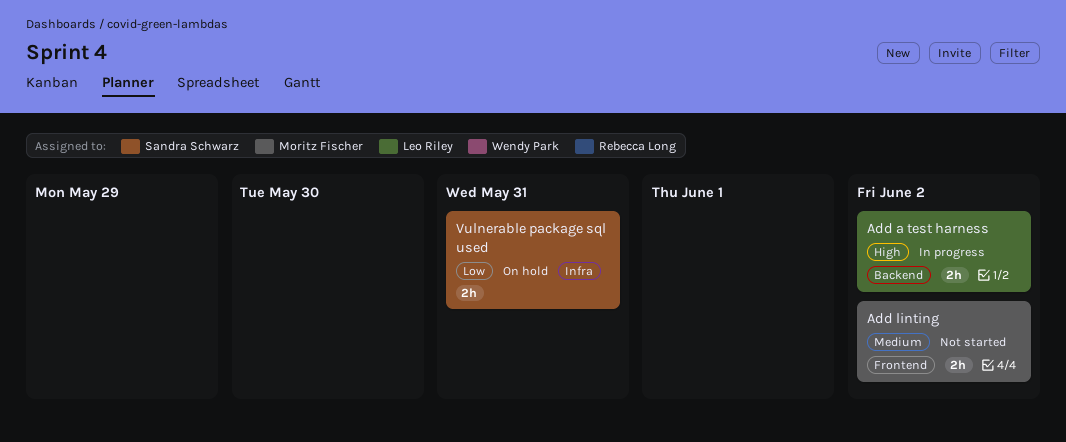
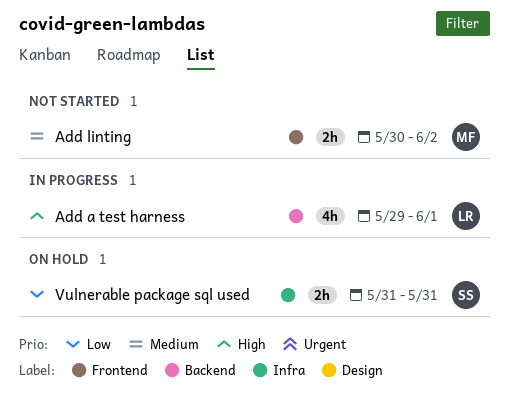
Add a test harness, estimate: 2h -> 4h
Add a test harness, due: Jun 2 -> Jun 1

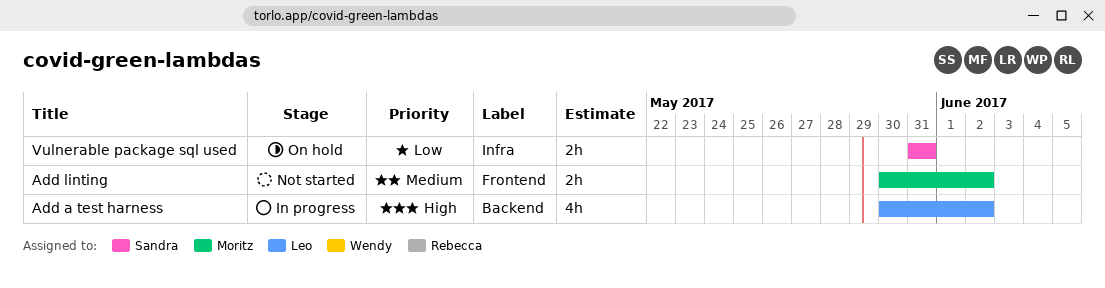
Add a test harness, start: May 29 -> May 30
Add a test harness, due: Jun 1 -> Jun 2

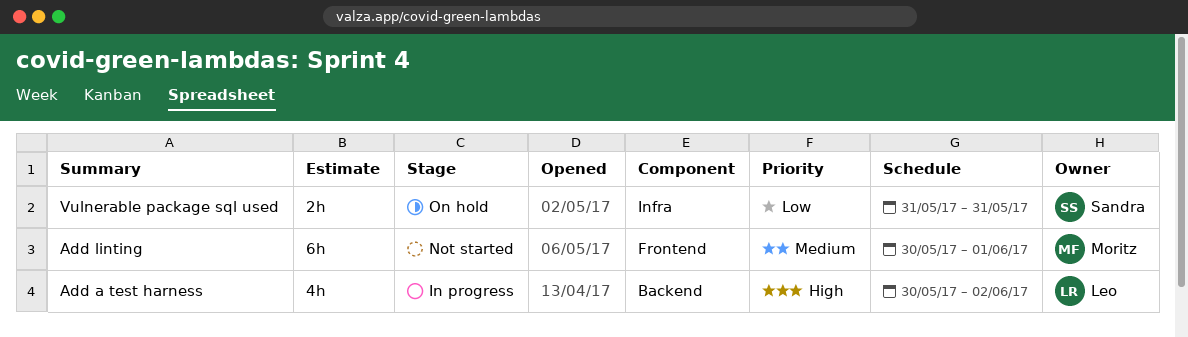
Add linting, estimate: 2h -> 6h
Add linting, due: Jun 2 -> Jun 1

